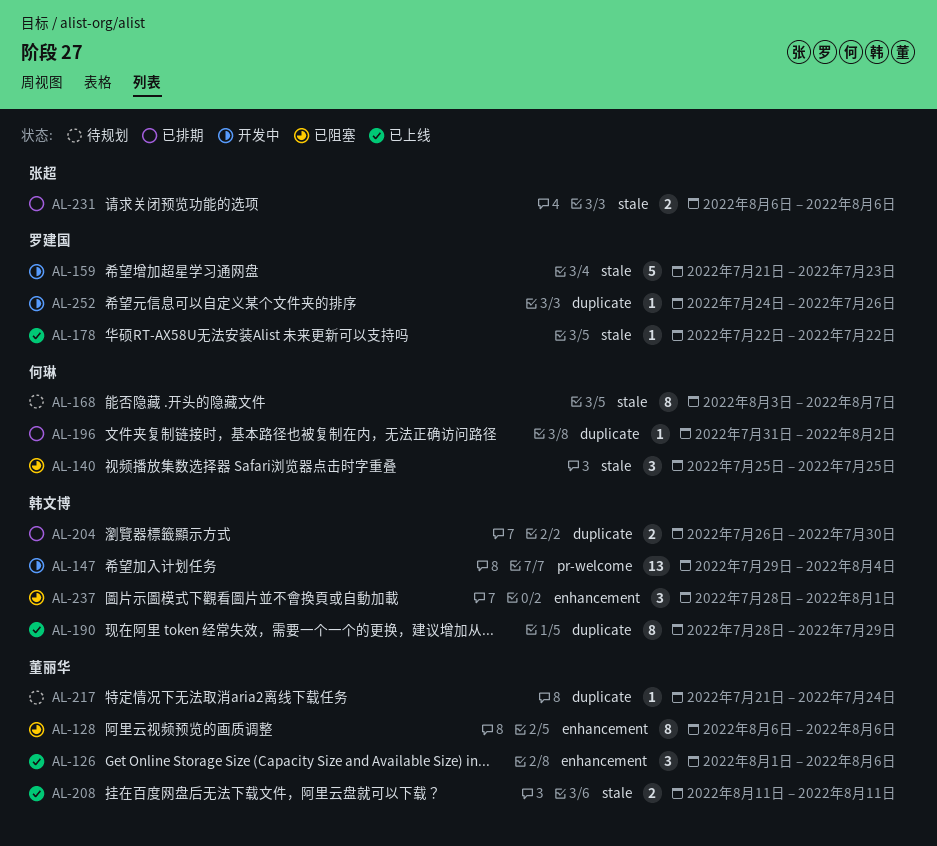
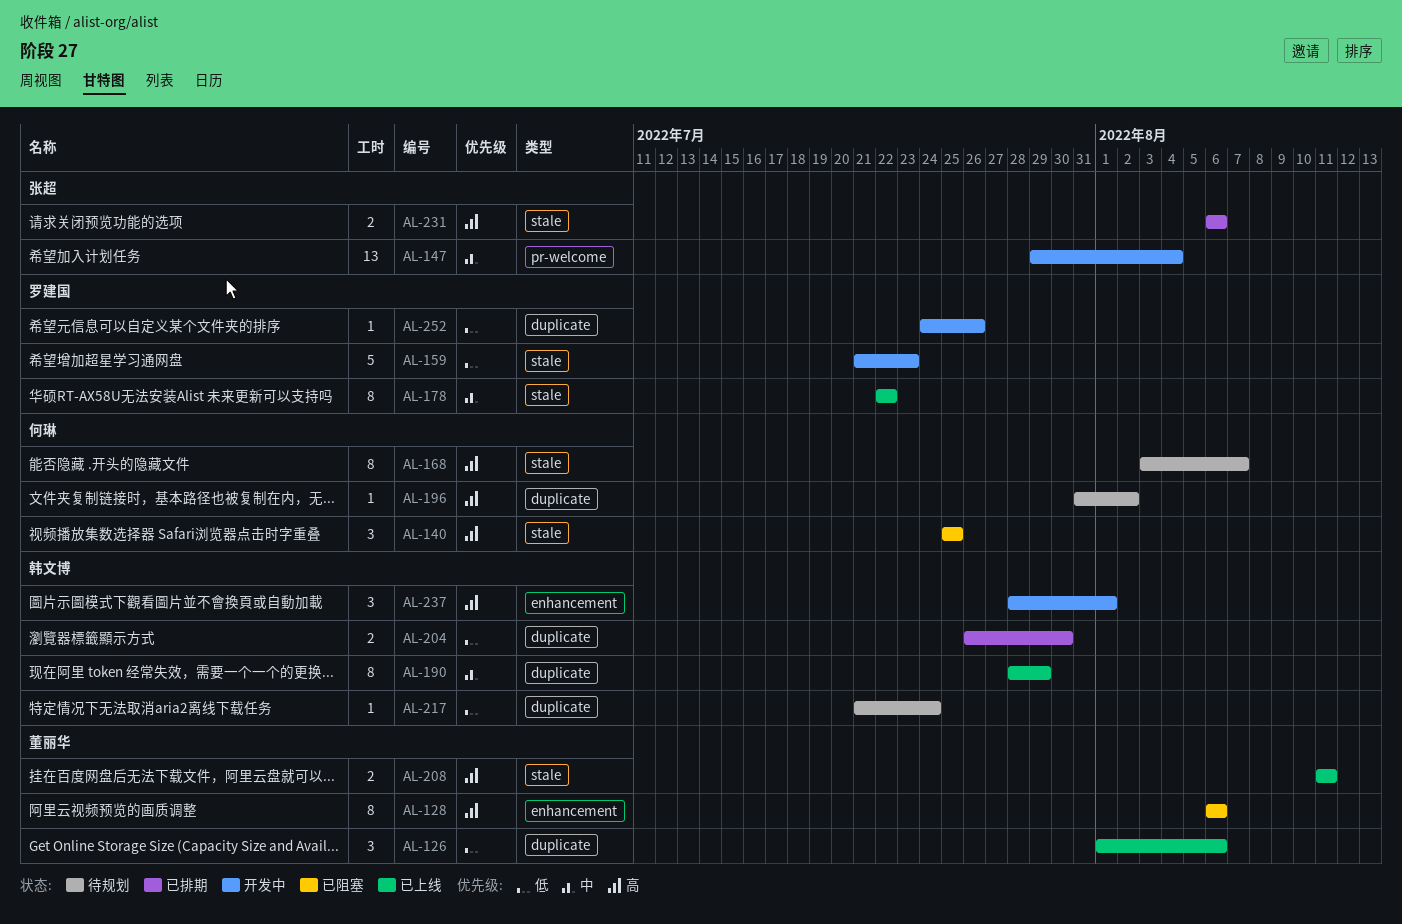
AL-126, label: enhancement -> duplicate
AL-147, owner: 韩文博 -> 张超
AL-178, estimate: 1 -> 8
AL-196, status: 已排期 -> 待规划
AL-217, owner: 董丽华 -> 韩文博
AL-237, status: 已阻塞 -> 开发中

